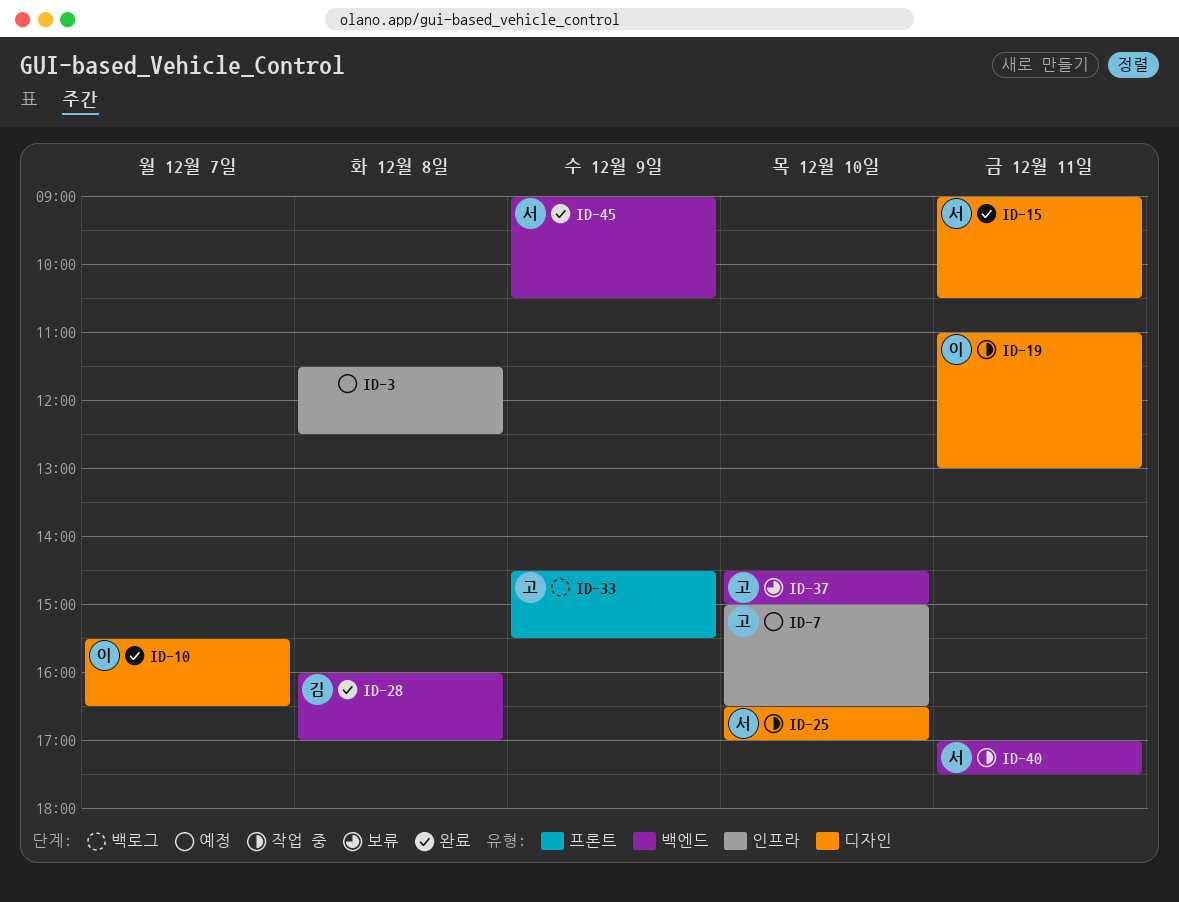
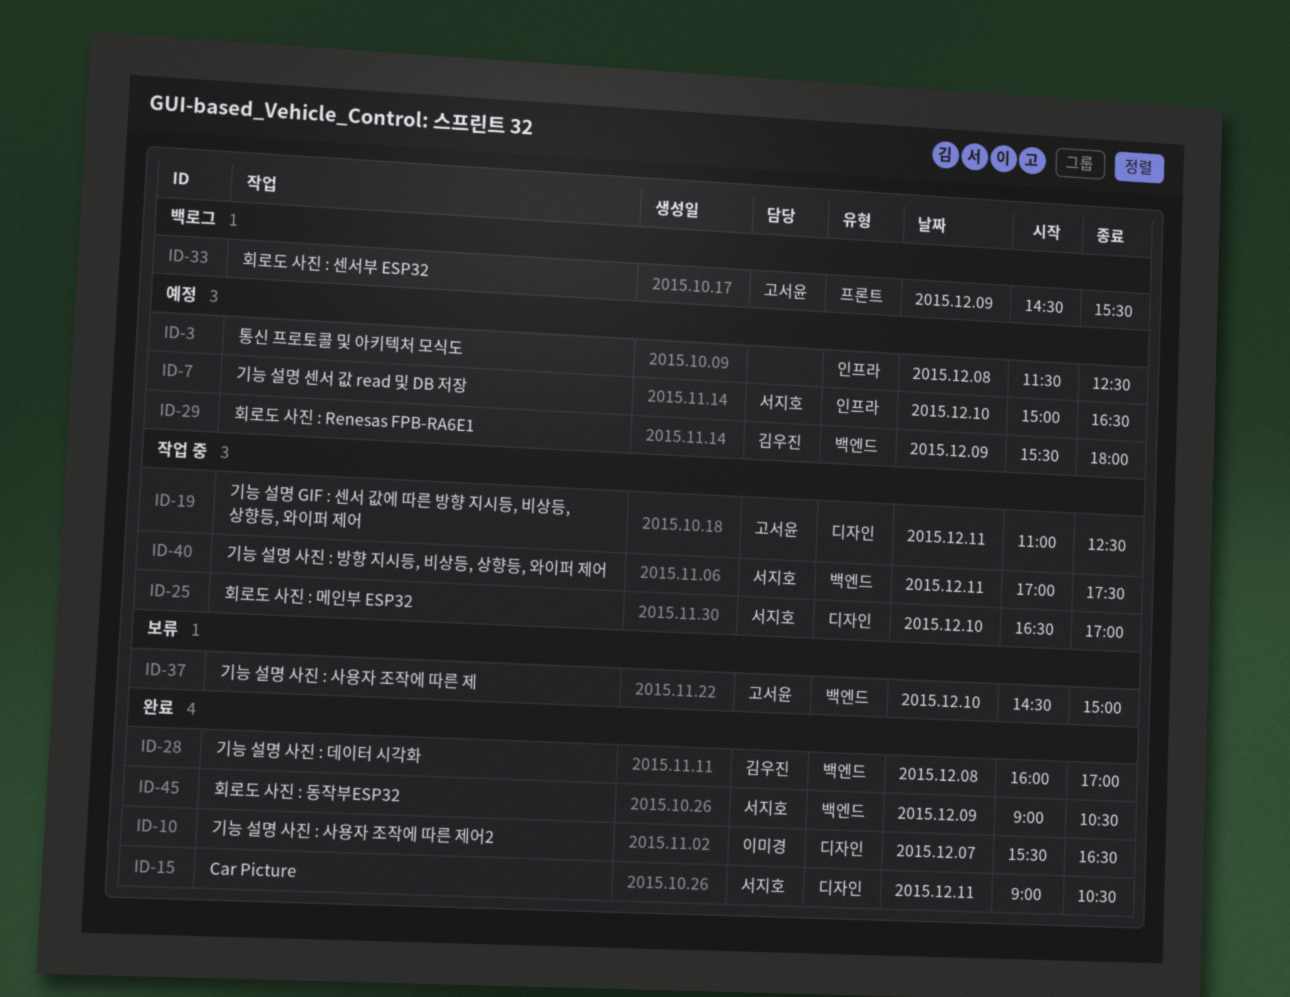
ID-7, owner: 고서윤 -> 서지호
ID-19, owner: 이미경 -> 고서윤
ID-19, ends: 13:00 -> 12:30
ID-29: none -> present

